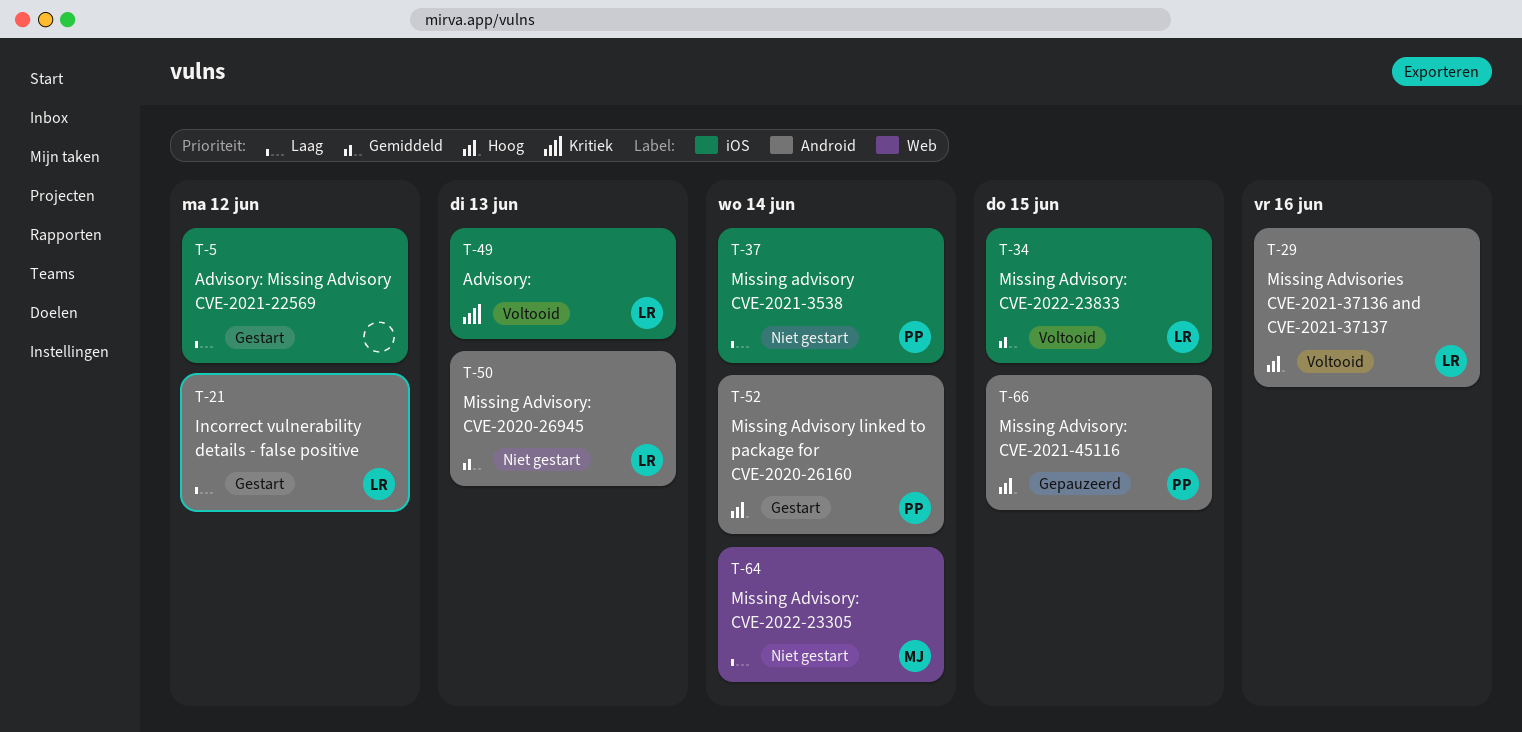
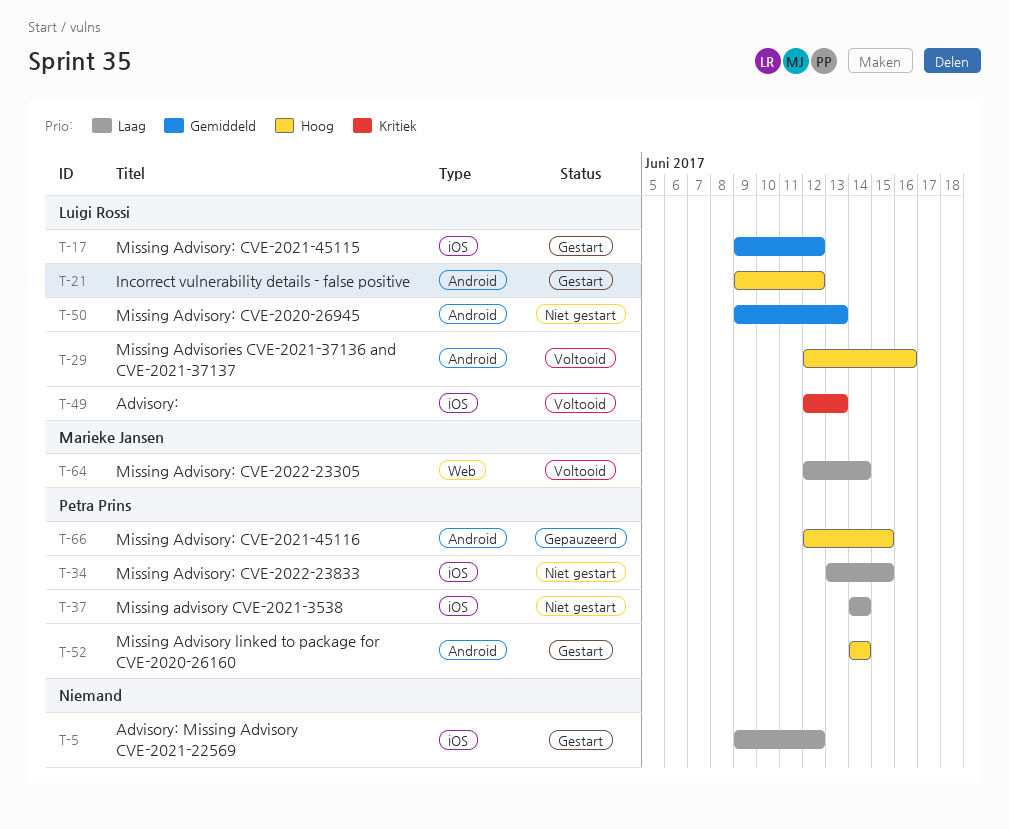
T-17: none -> present
T-21, priority: Laag -> Hoog
T-34, status: Voltooid -> Niet gestart
T-34, owner: Luigi Rossi -> Petra Prins
T-34, priority: Gemiddeld -> Laag
T-64, status: Niet gestart -> Voltooid

